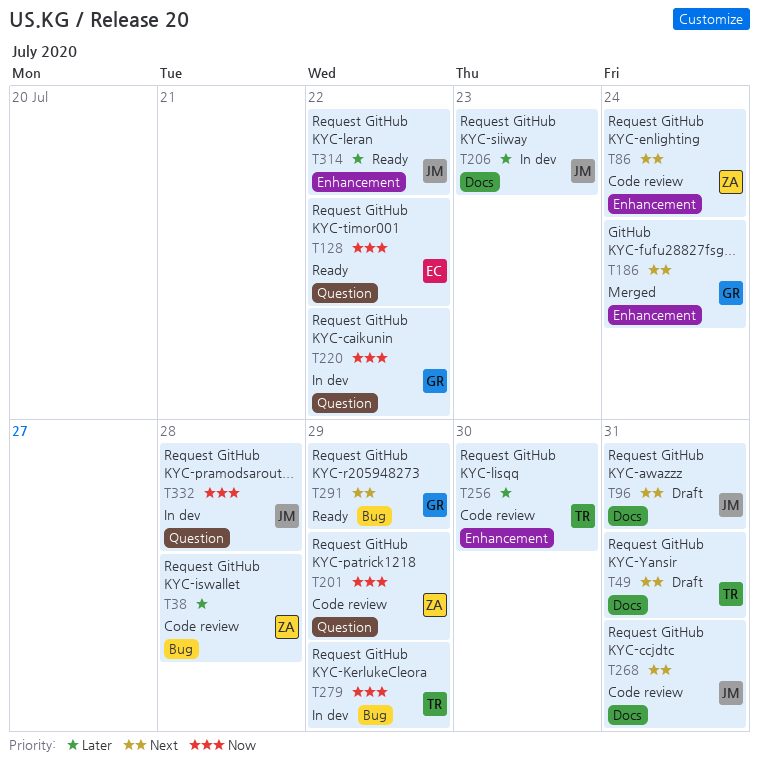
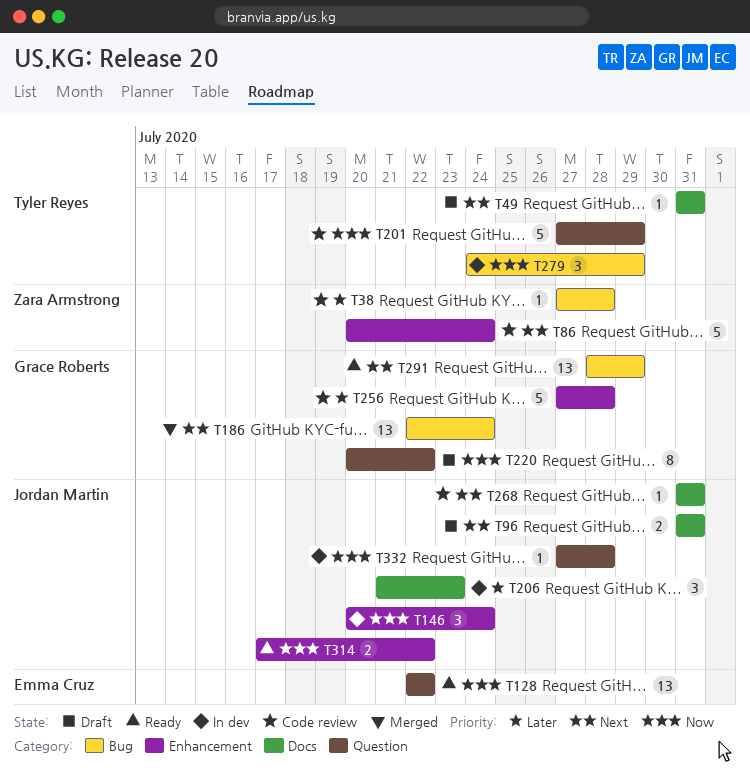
T146: none -> present
T186, label: Enhancement -> Bug
T201, owner: Zara Armstrong -> Tyler Reyes
T220, status: In dev -> Draft
T256, owner: Tyler Reyes -> Grace Roberts
T256, due: Jul 30 -> Jul 28
T314, priority: Later -> Now

